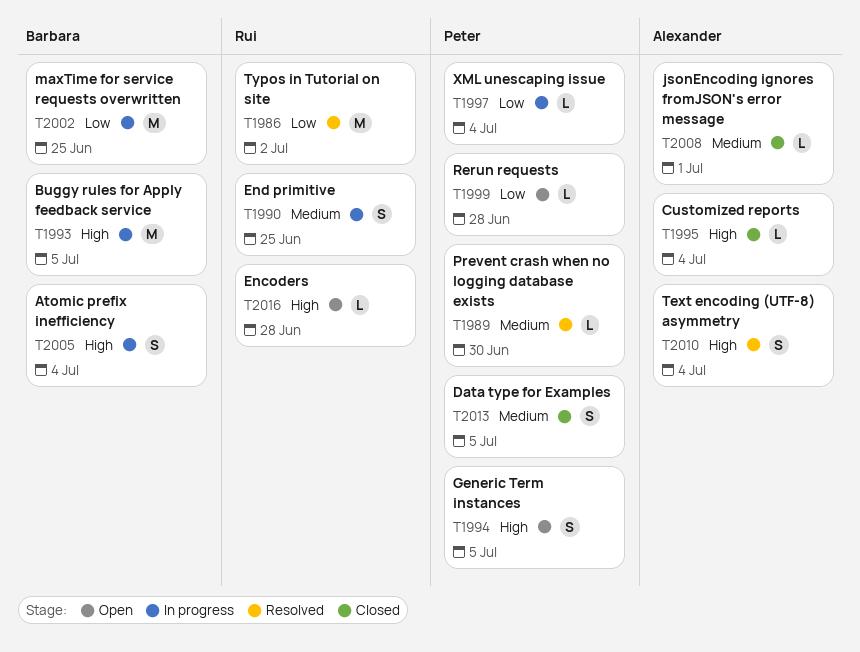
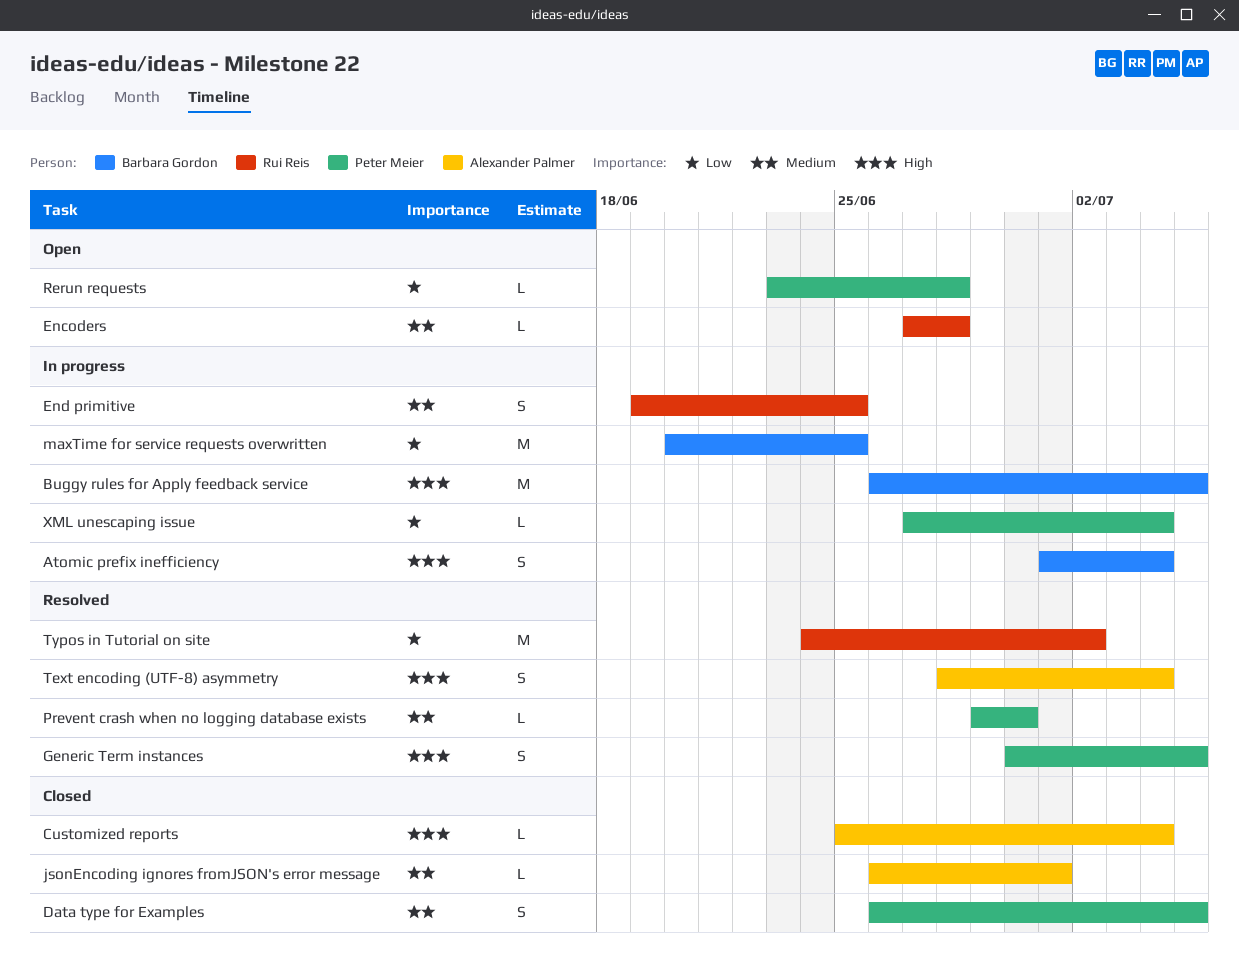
Encoders, priority: High -> Medium
Generic Term instances, status: Open -> Resolved

